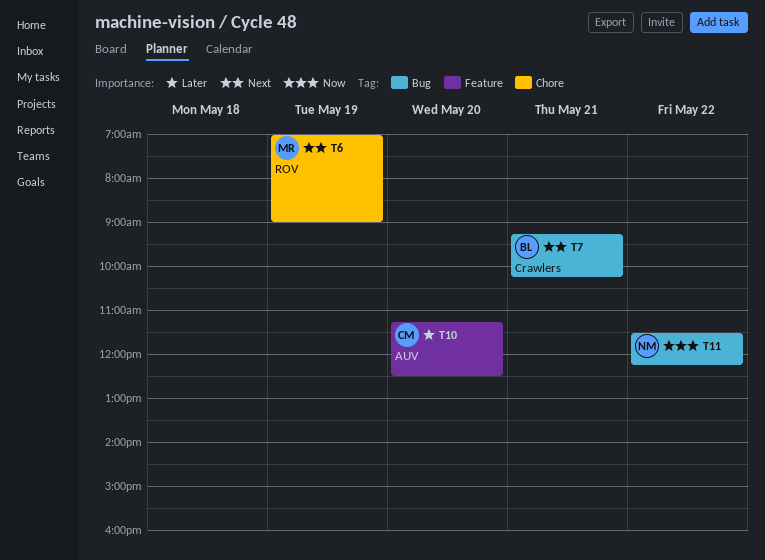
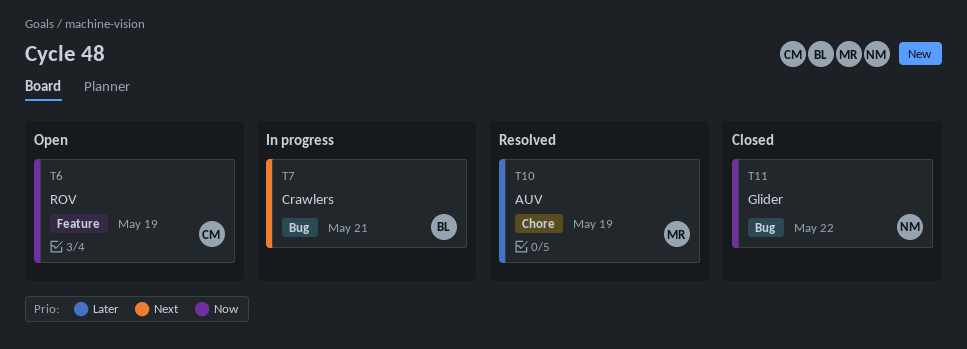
T6, owner: MR -> CM
T6, priority: Next -> Now
T6, label: Chore -> Feature
T10, owner: CM -> MR
T10, label: Feature -> Chore
T10, day: May 20 -> May 19

